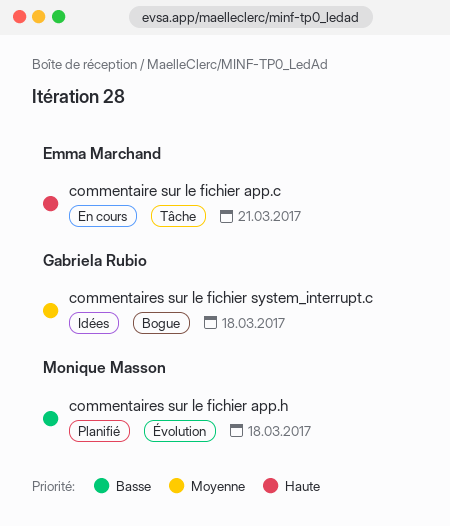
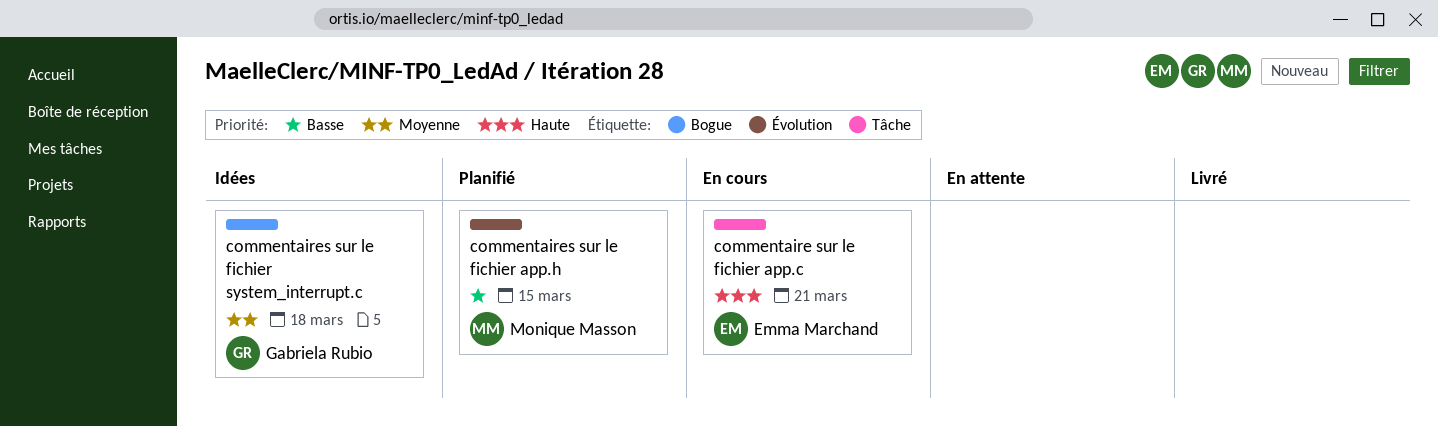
commentaires sur le fichier app.h, due: Mar 18 -> Mar 15

